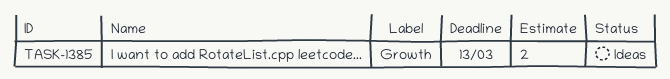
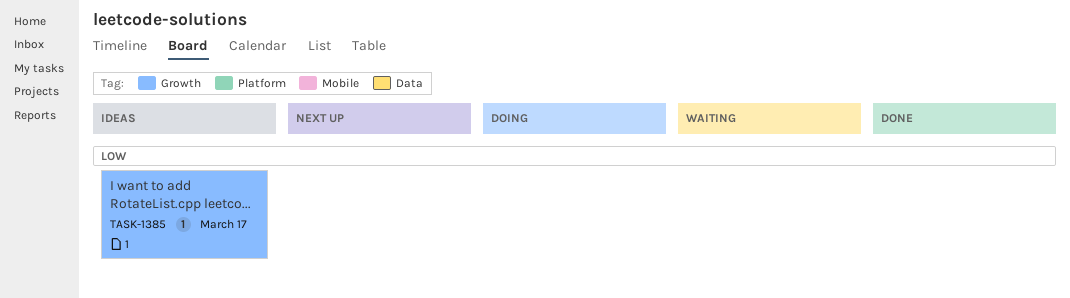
TASK-1385, estimate: 2 -> 1
TASK-1385, due: Mar 13 -> Mar 17

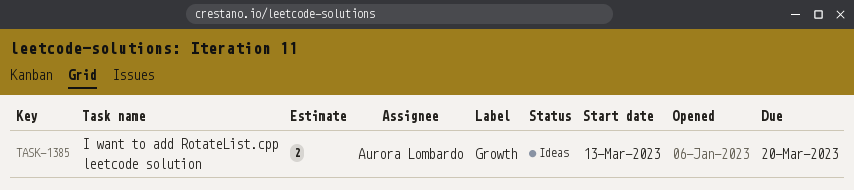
TASK-1385, estimate: 1 -> 2
TASK-1385, due: Mar 17 -> Mar 20

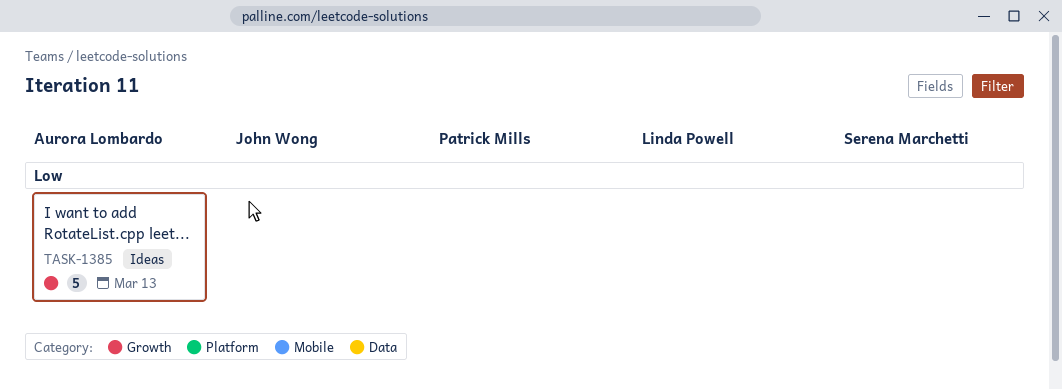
TASK-1385, estimate: 2 -> 5
TASK-1385, due: Mar 20 -> Mar 13

